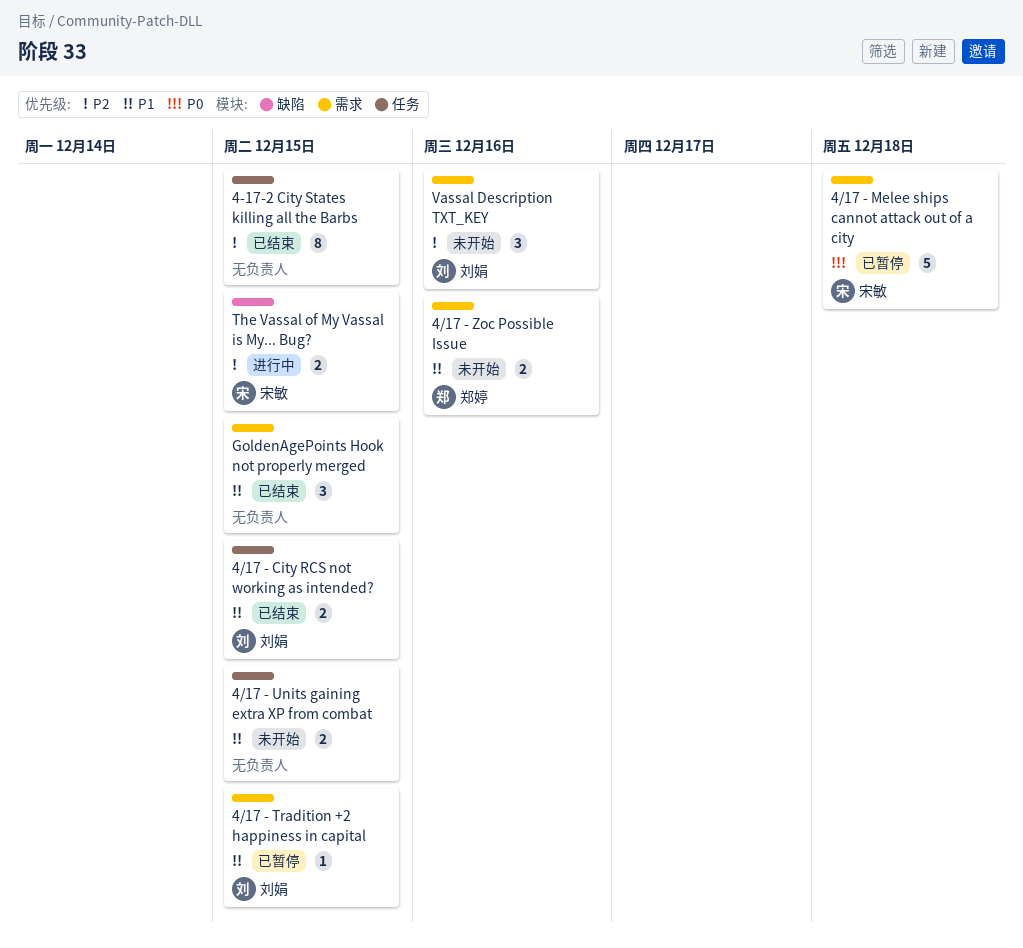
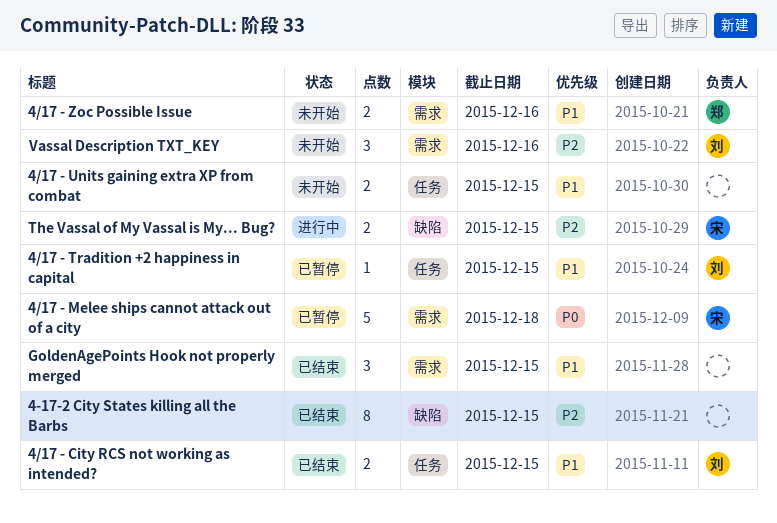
4-17-2 City States killing all the Barbs, label: 任务 -> 缺陷
4/17 - Tradition +2 happiness in capital, label: 需求 -> 任务

